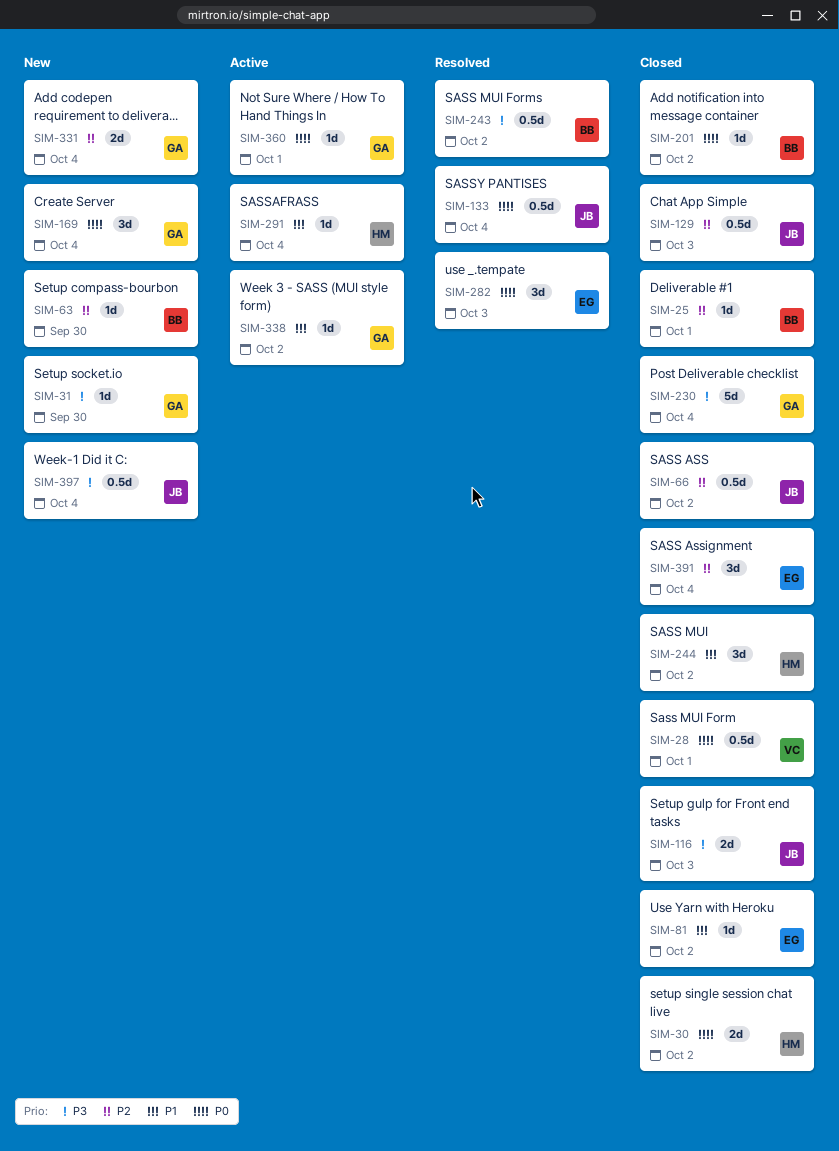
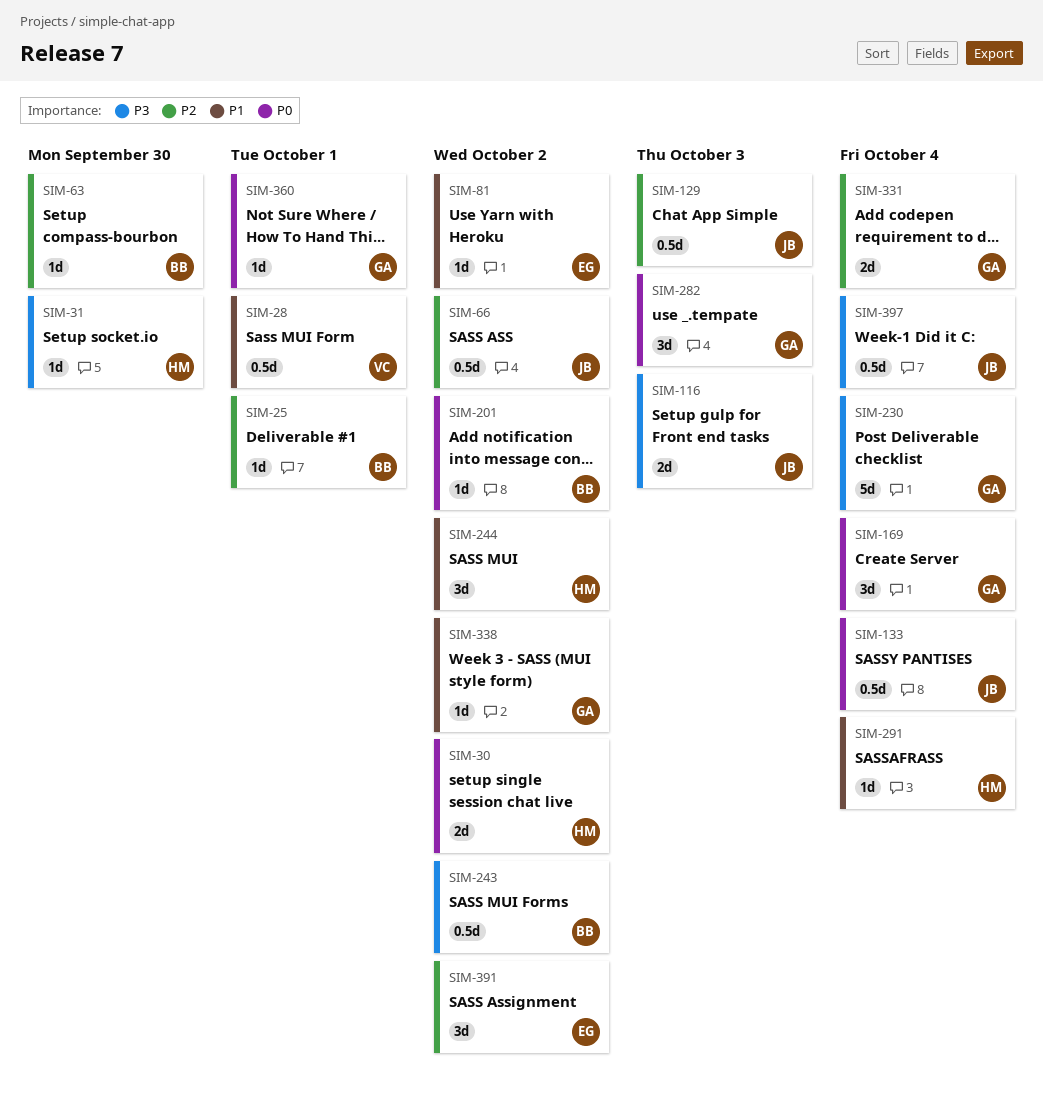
SIM-28, priority: P0 -> P1
SIM-31, owner: GA -> HM
SIM-282, owner: EG -> GA
SIM-391, due: Oct 4 -> Oct 2

